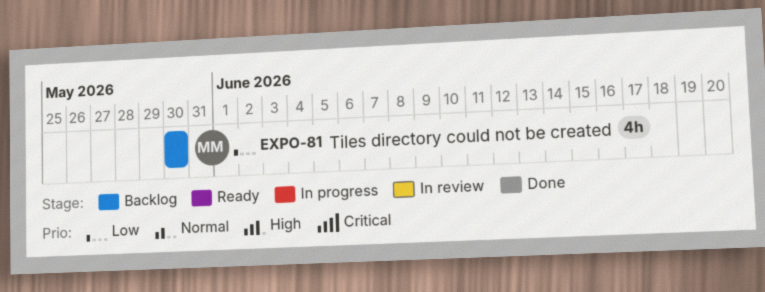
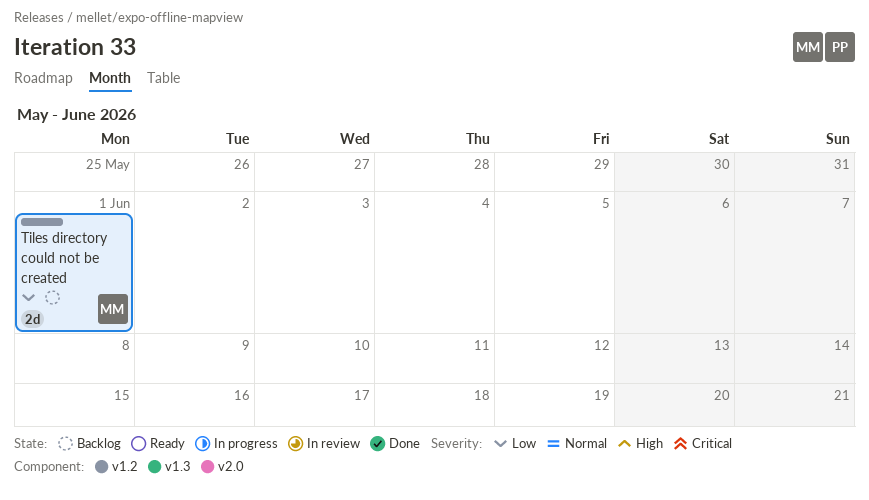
Tiles directory could not be created, estimate: 4h -> 2d
Tiles directory could not be created, due: May 30 -> Jun 1

